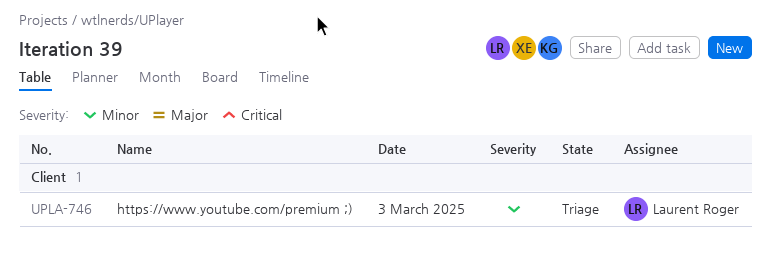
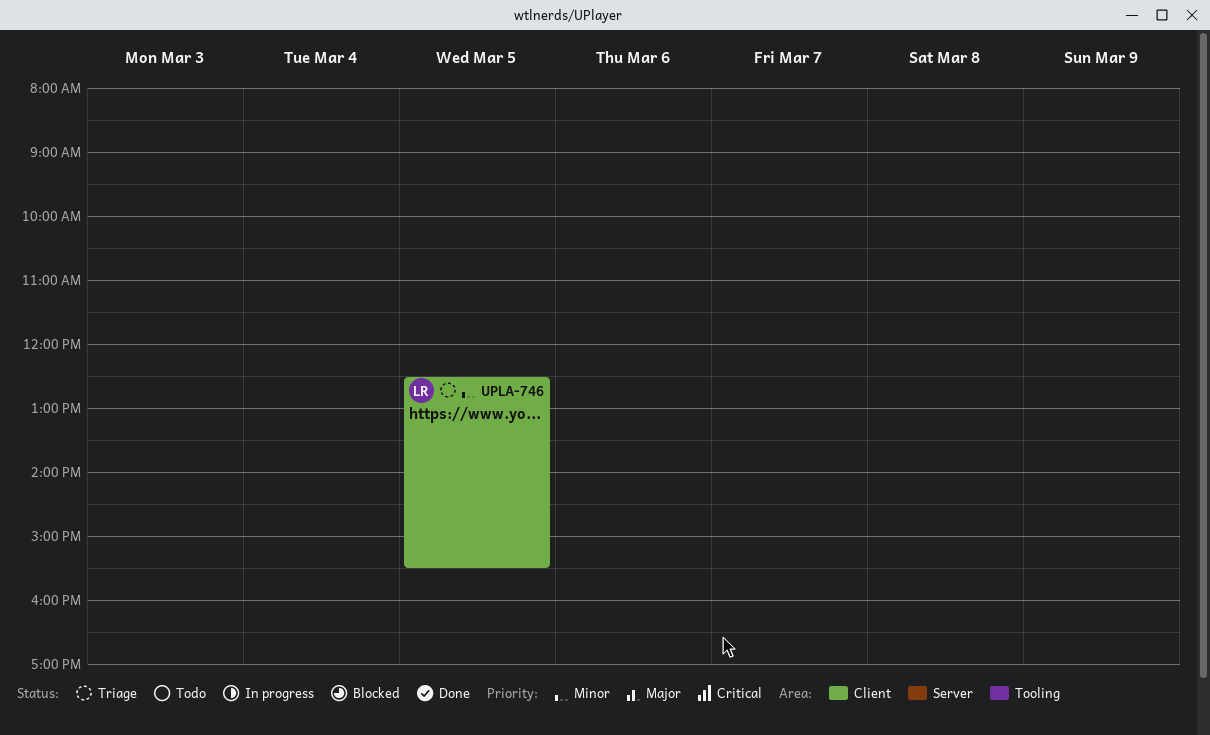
UPLA-746, day: Mar 3 -> Mar 5

